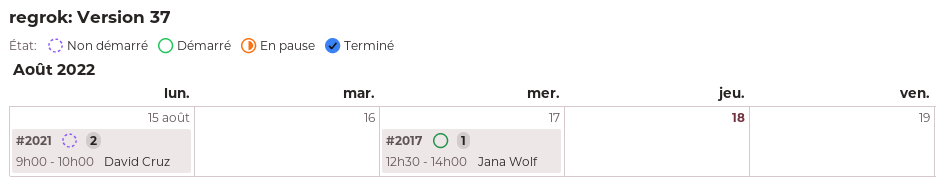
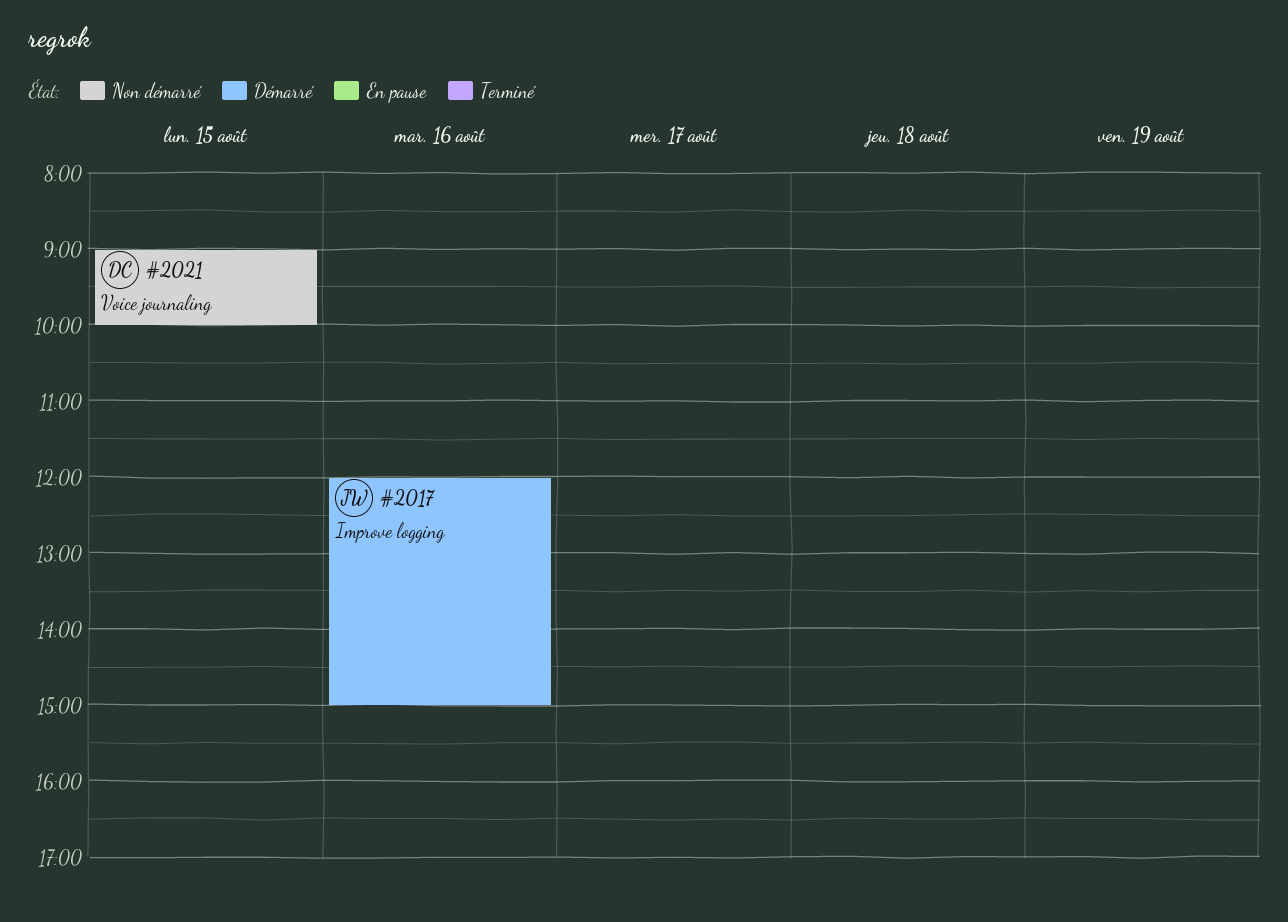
#2017, day: Aug 17 -> Aug 16
#2017, begins: 12:30 -> 12:00
#2017, ends: 14:00 -> 15:00

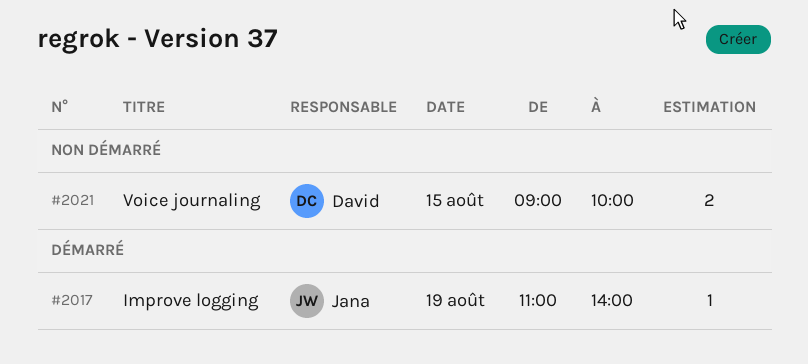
#2017, day: Aug 16 -> Aug 19
#2017, begins: 12:00 -> 11:00
#2017, ends: 15:00 -> 14:00

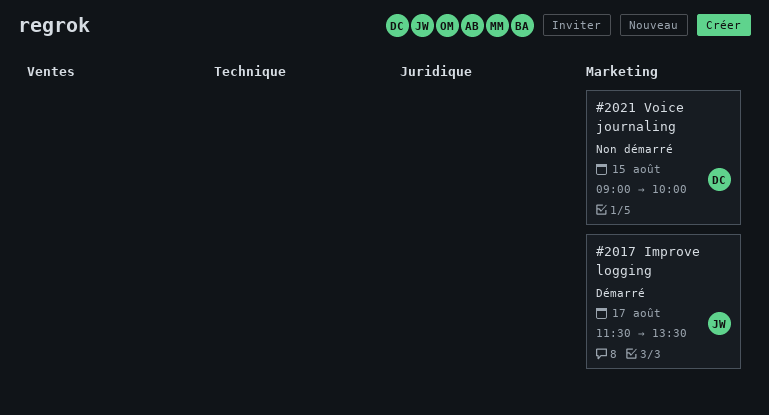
#2017, day: Aug 19 -> Aug 17
#2017, begins: 11:00 -> 11:30
#2017, ends: 14:00 -> 13:30

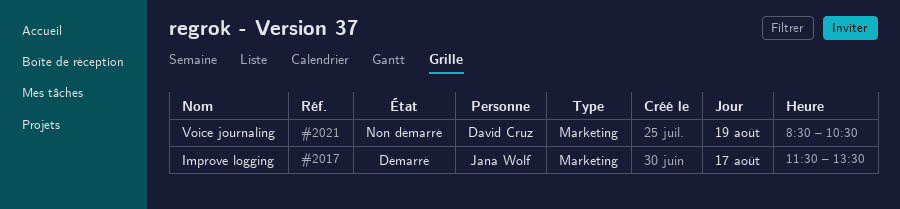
#2021, day: Aug 15 -> Aug 19
#2021, begins: 09:00 -> 08:30
#2021, ends: 10:00 -> 10:30

